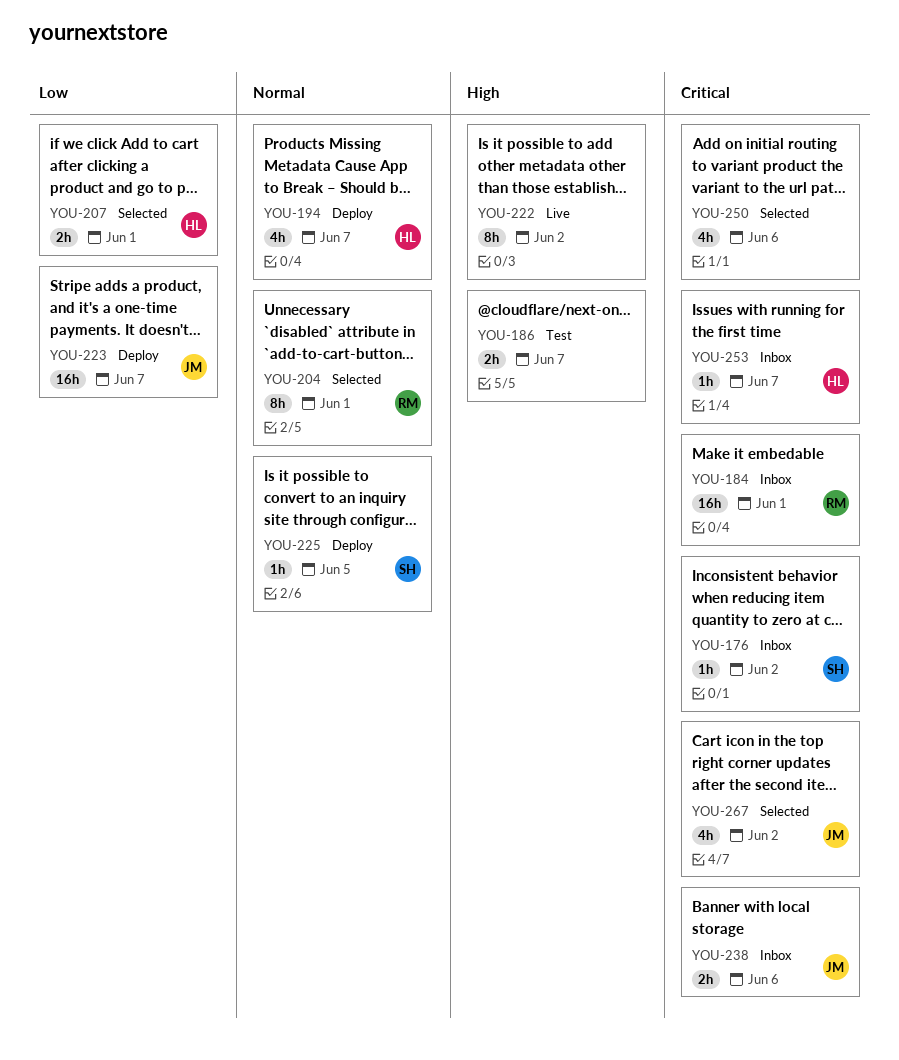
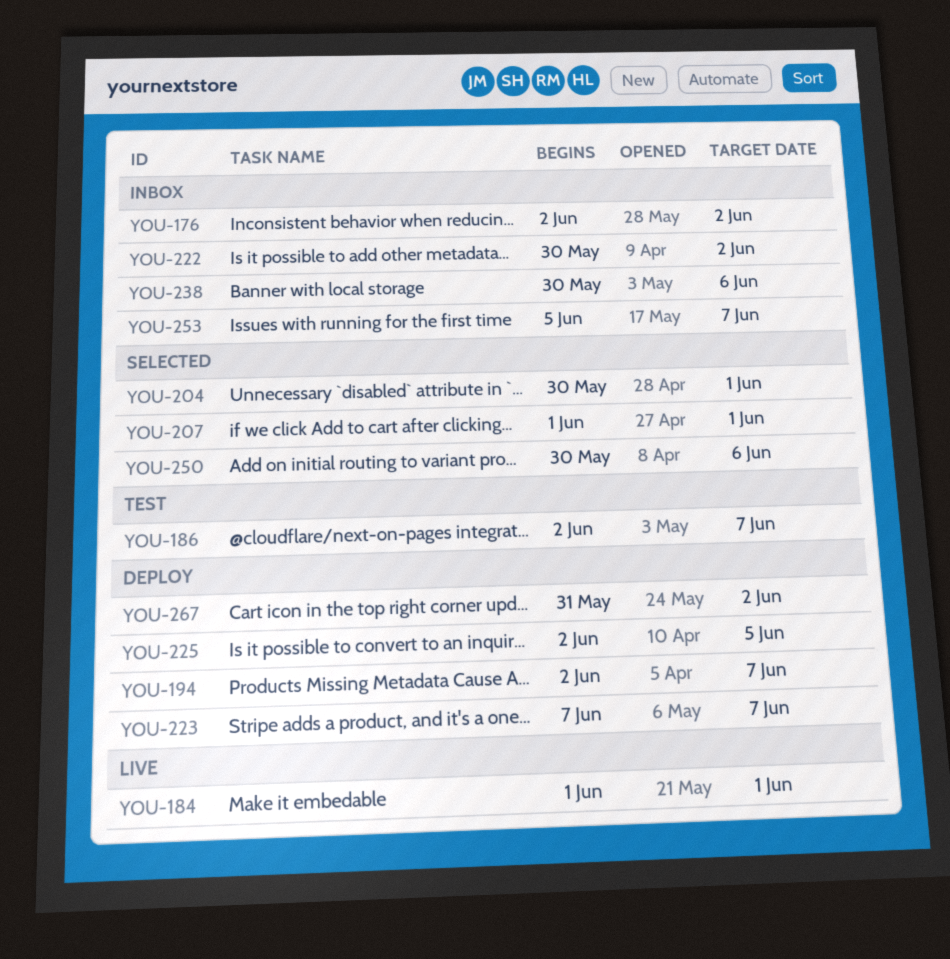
YOU-184, status: Inbox -> Live
YOU-222, status: Live -> Inbox
YOU-267, status: Selected -> Deploy

